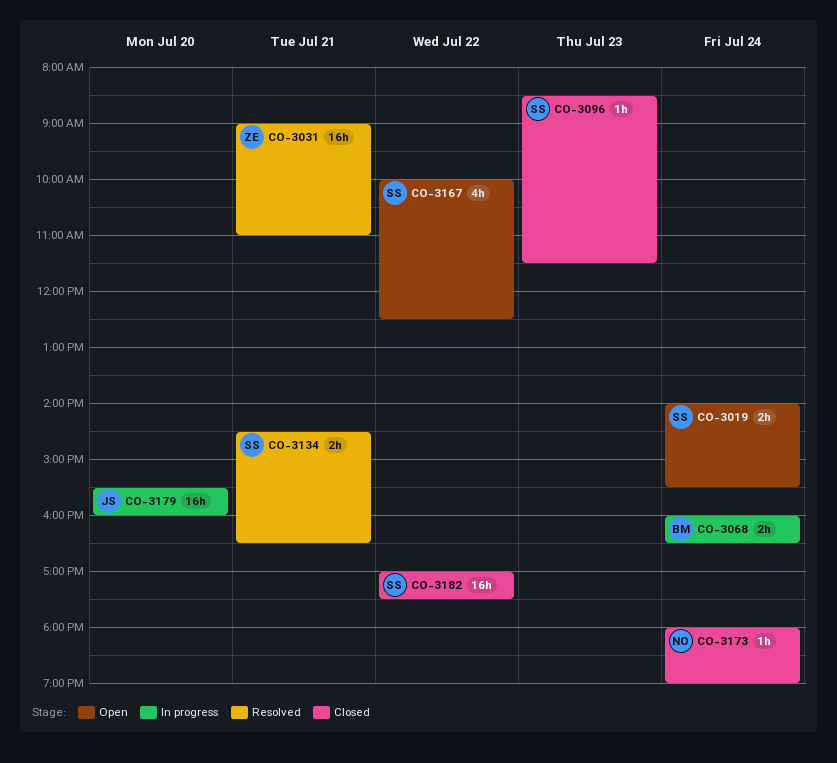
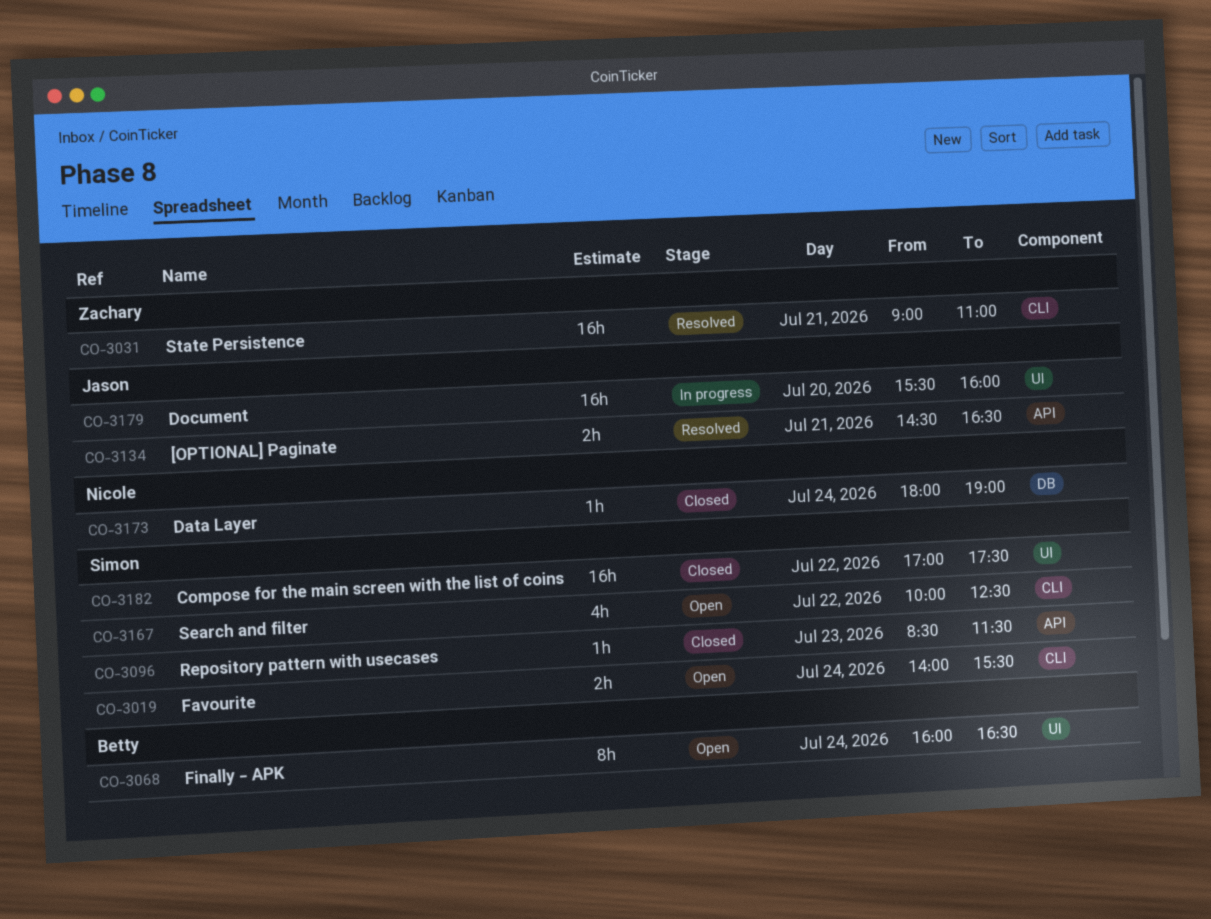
CO-3068, status: In progress -> Open
CO-3068, estimate: 2h -> 8h
CO-3134, owner: Simon -> Jason

